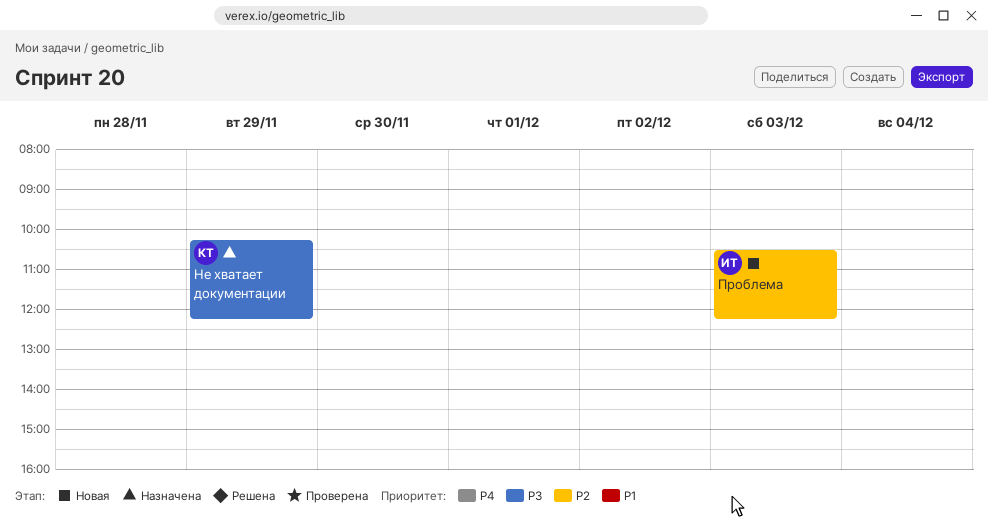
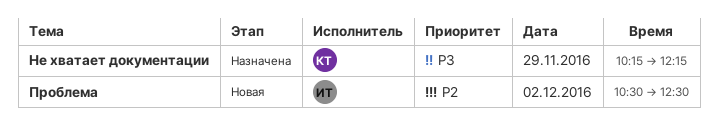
Проблема, day: Dec 3 -> Dec 2
Проблема, ends: 12:15 -> 12:30

